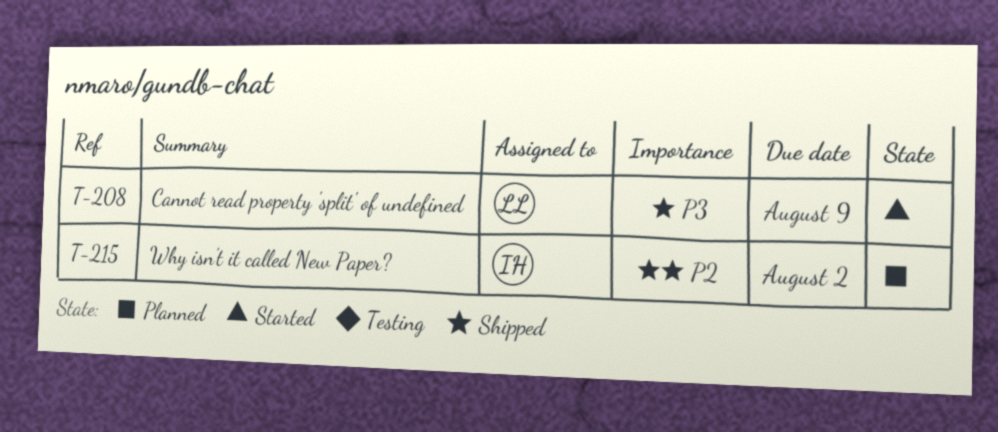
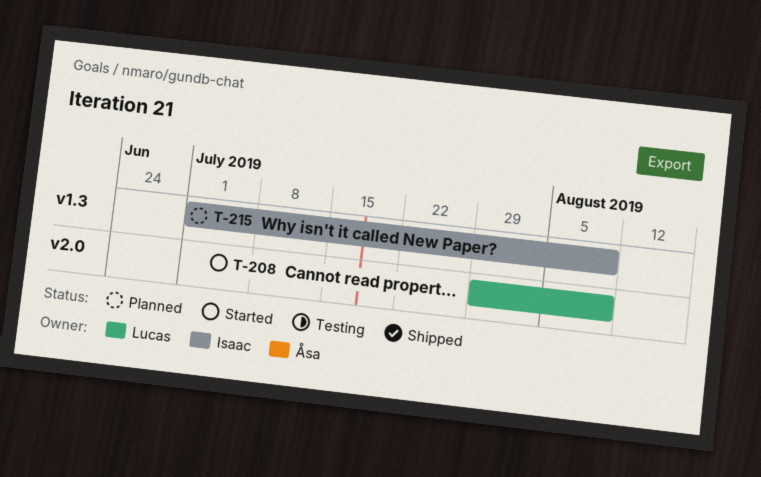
T-215, due: Aug 2 -> Aug 9

